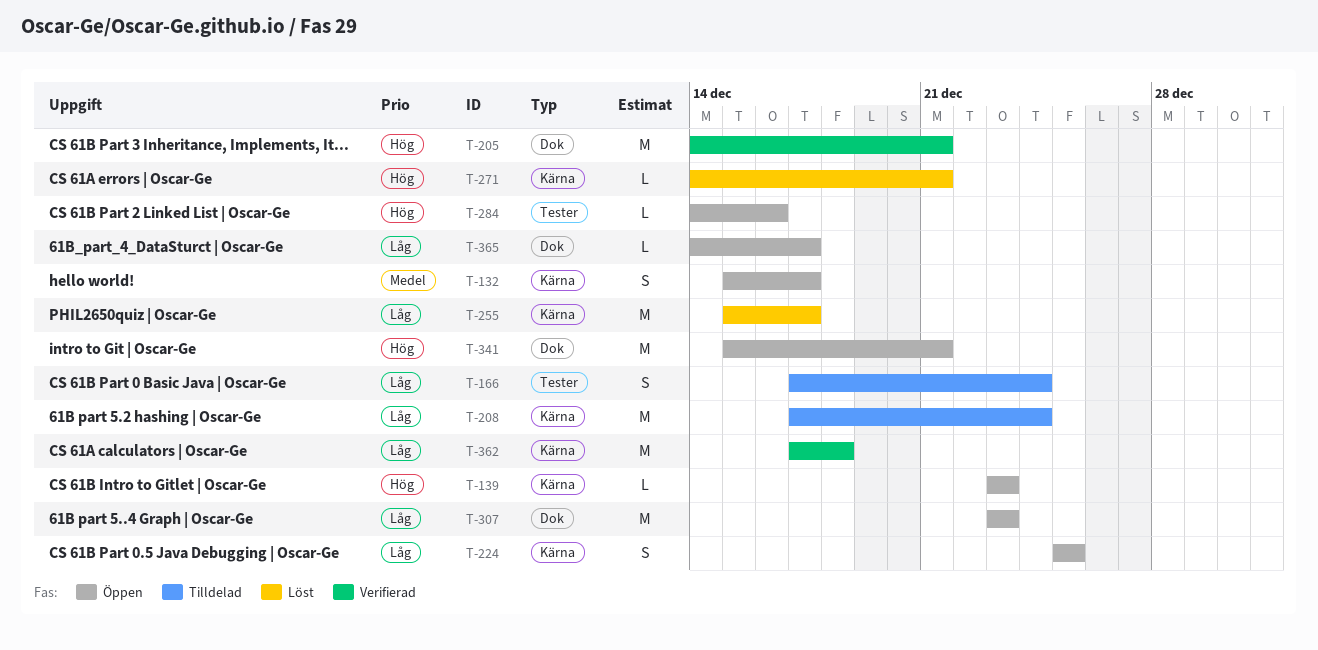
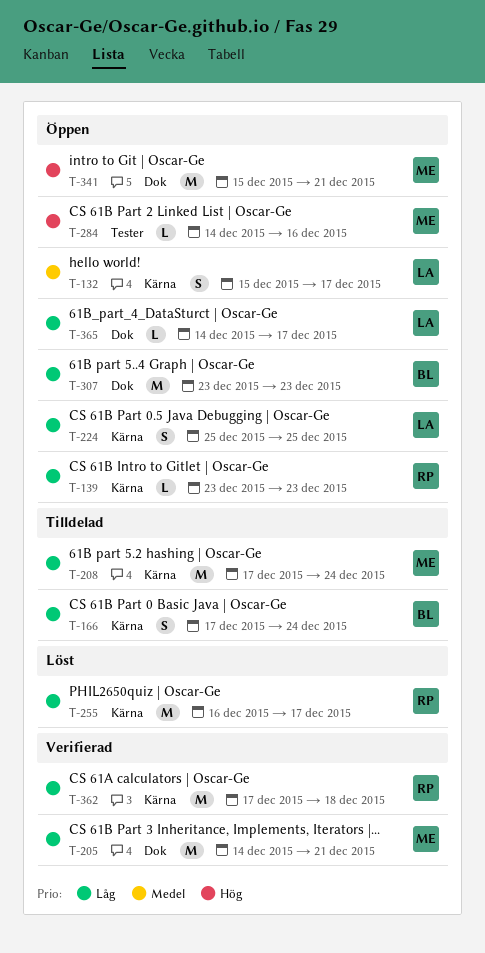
T-139, priority: Hög -> Låg
T-166, label: Tester -> Kärna
T-205, priority: Hög -> Låg
T-255, start: Dec 15 -> Dec 16
T-271: present -> none

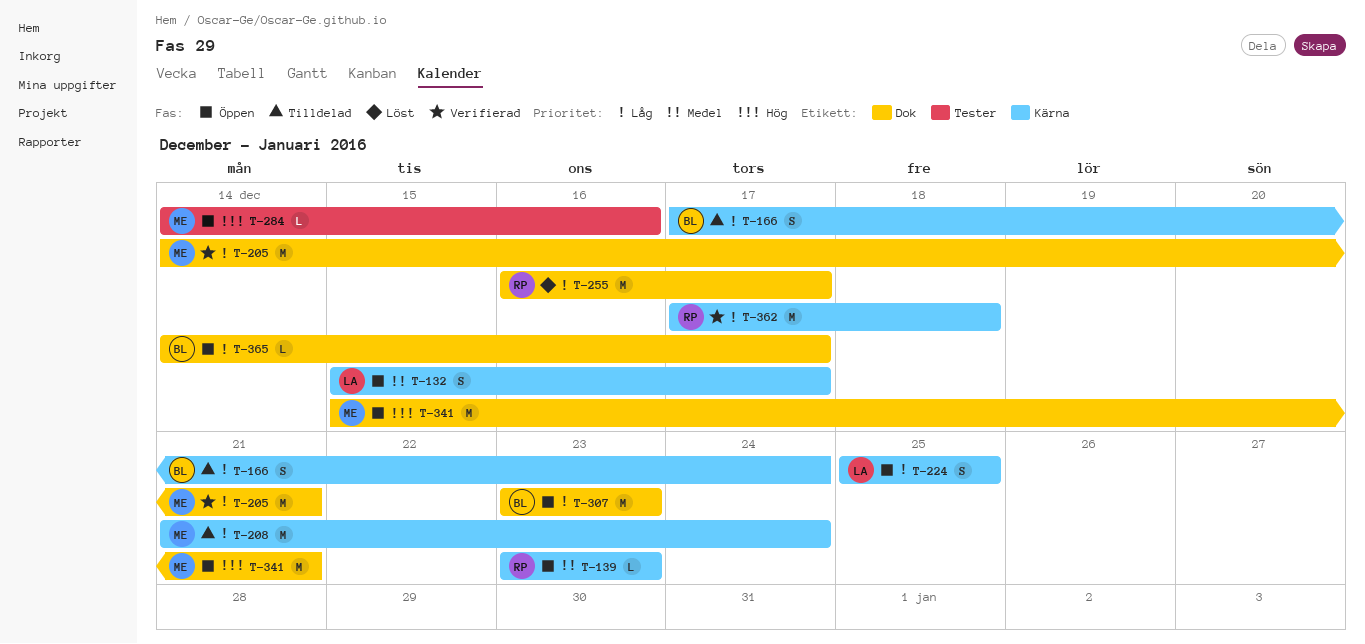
T-139, priority: Låg -> Medel
T-208, start: Dec 17 -> Dec 21
T-255, label: Kärna -> Dok
T-365, owner: LA -> BL

